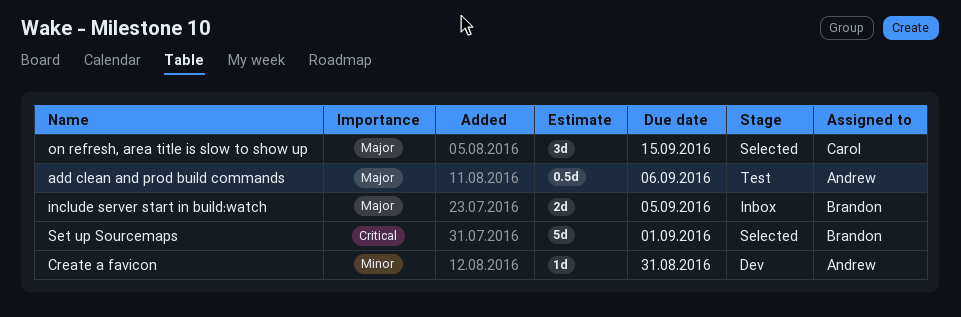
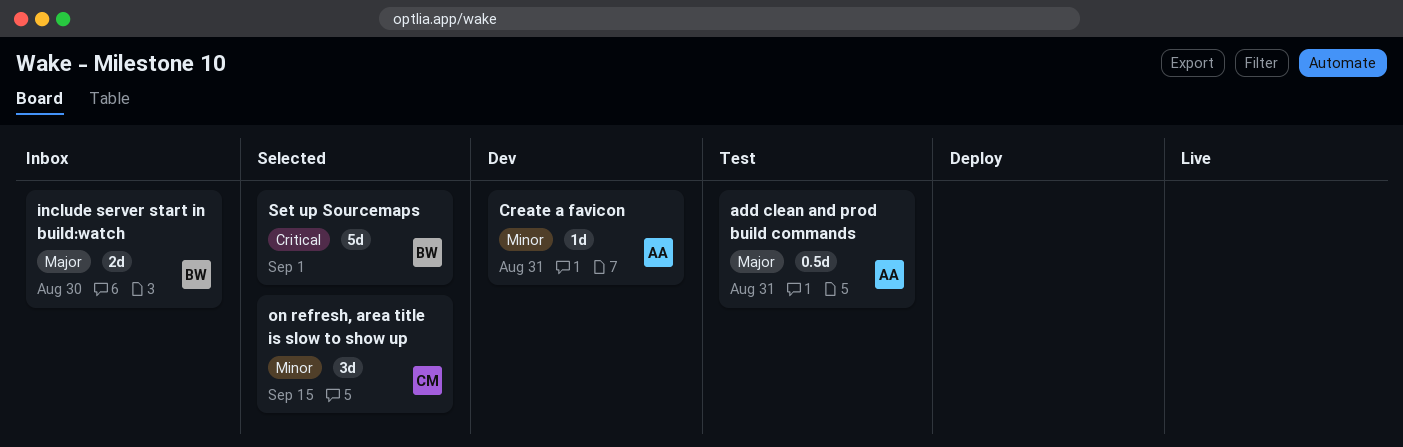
add clean and prod build commands, due: Sep 6 -> Aug 31
include server start in build:watch, due: Sep 5 -> Aug 30
on refresh, area title is slow to show up, priority: Major -> Minor

